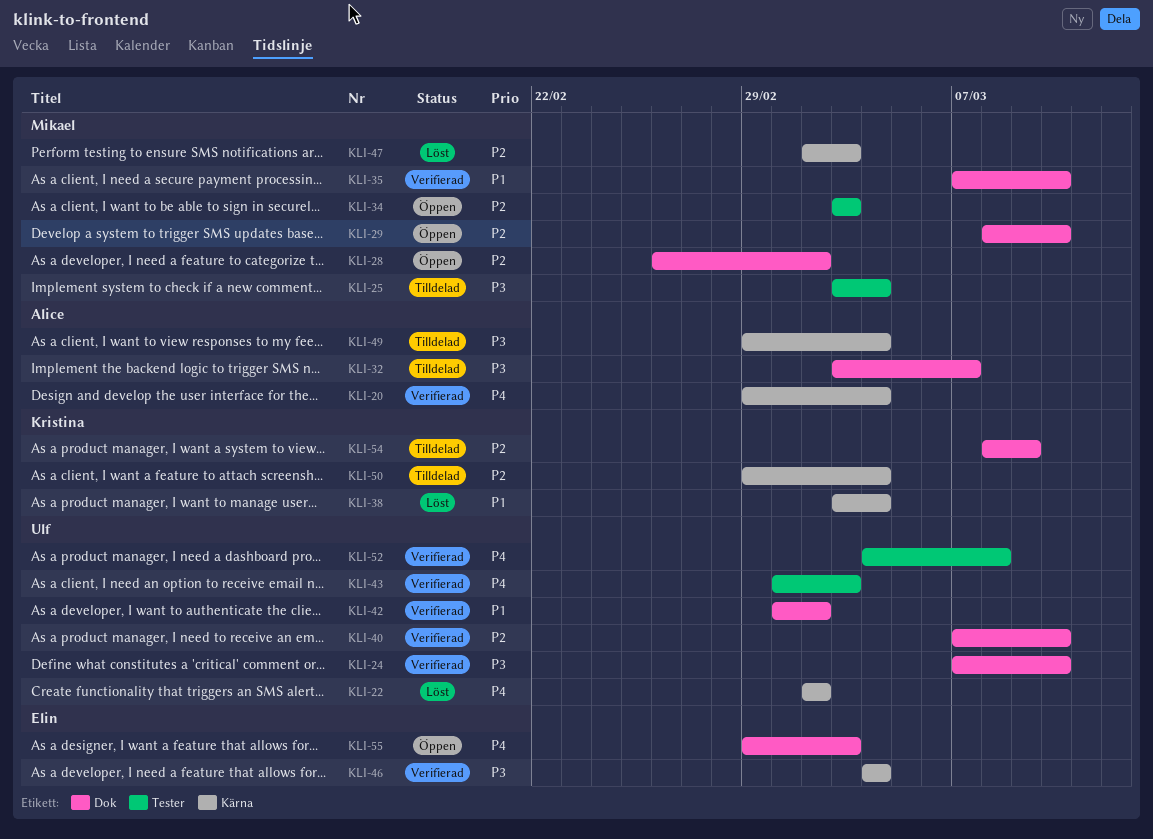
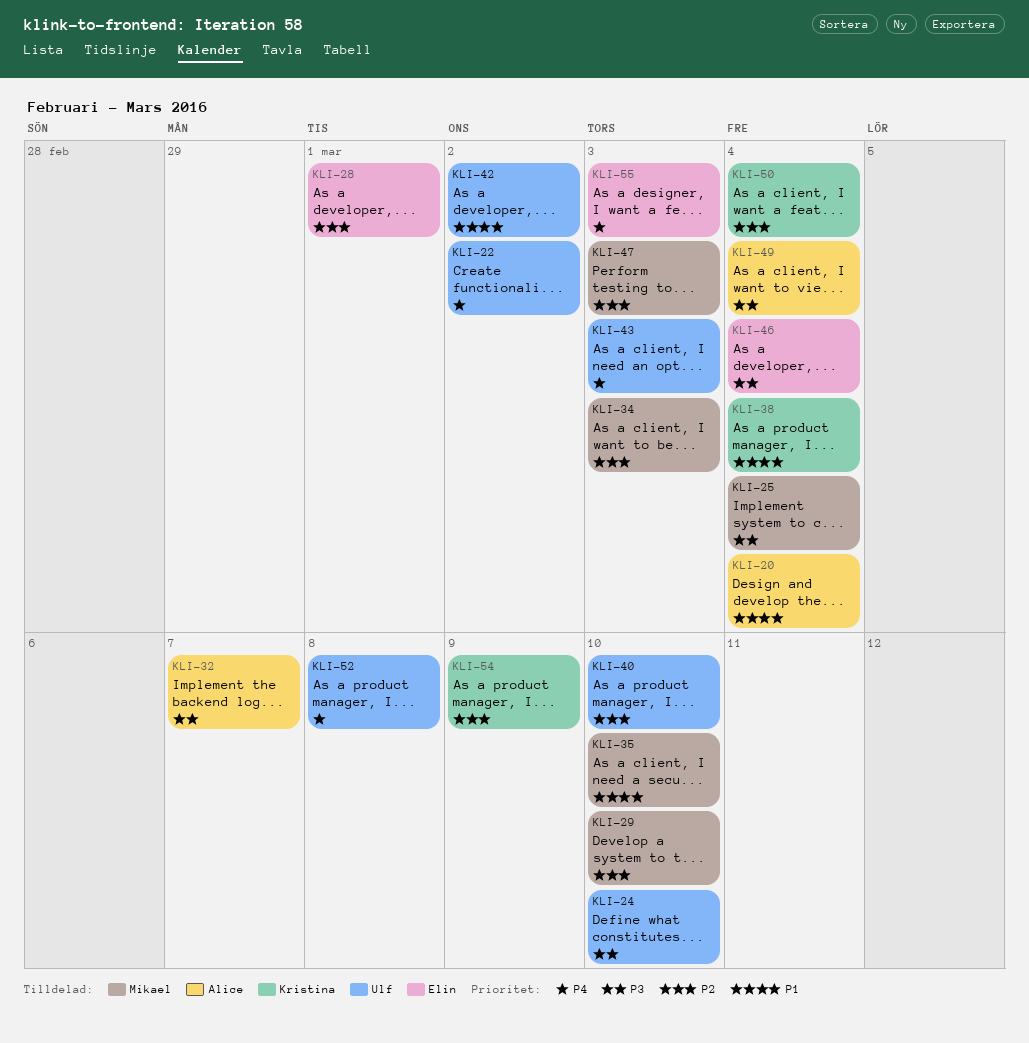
KLI-20, priority: P4 -> P1
KLI-28, owner: Mikael -> Elin
KLI-28, due: Mar 2 -> Mar 1

